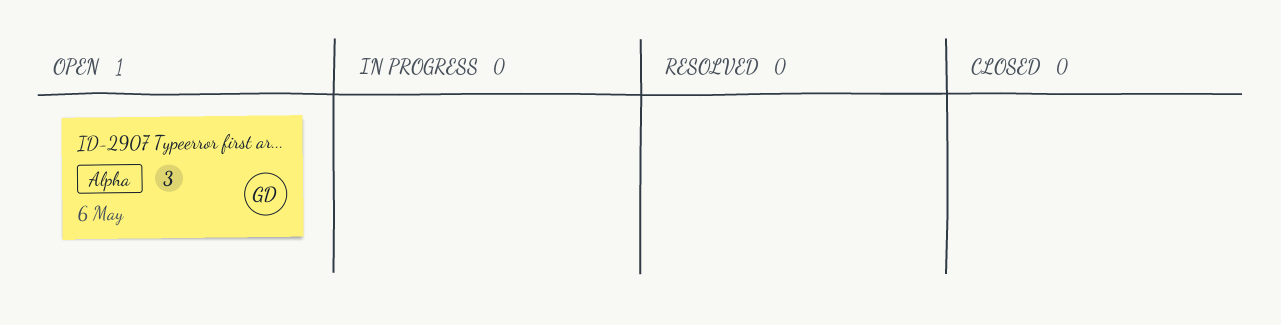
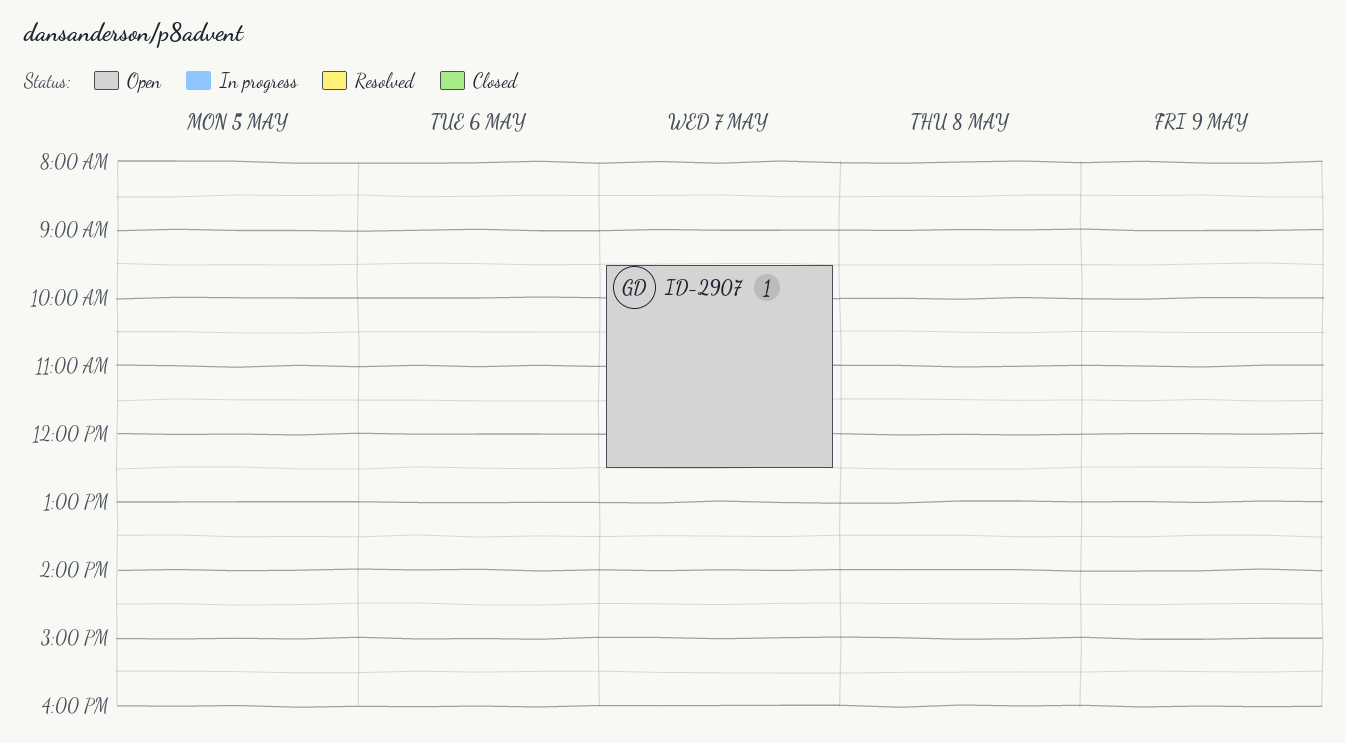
ID-2907, estimate: 3 -> 1
ID-2907, day: May 6 -> May 7

